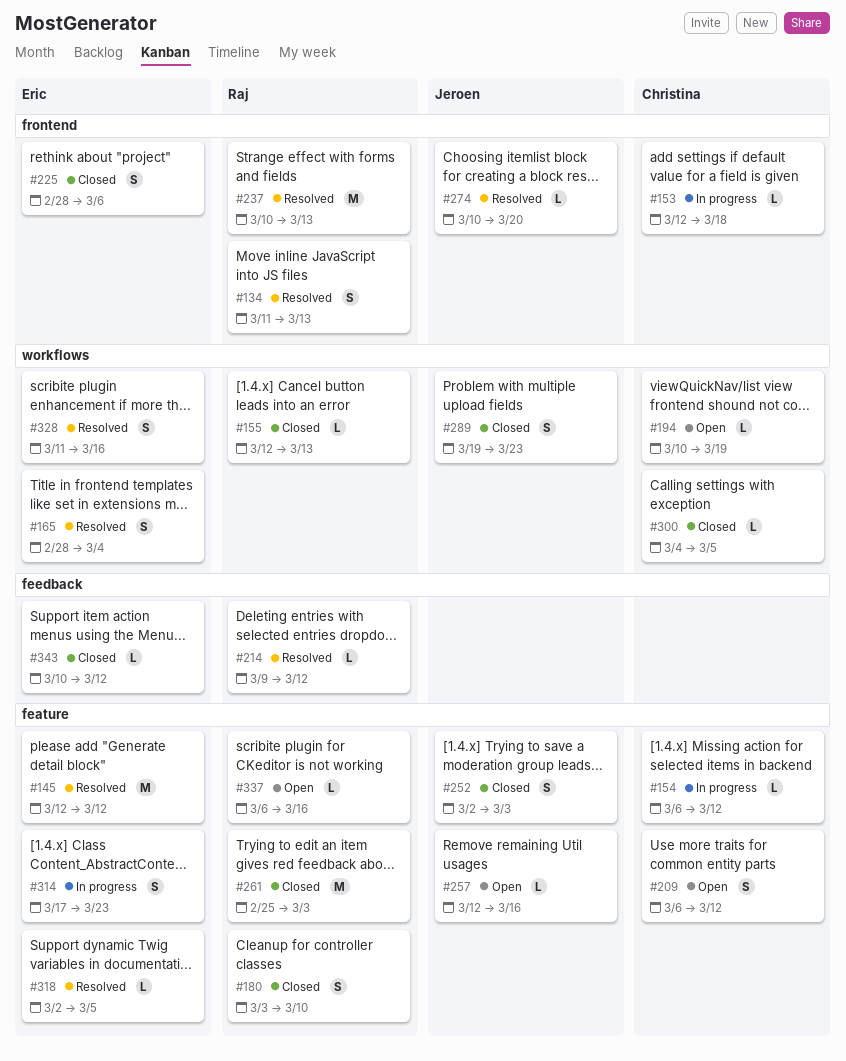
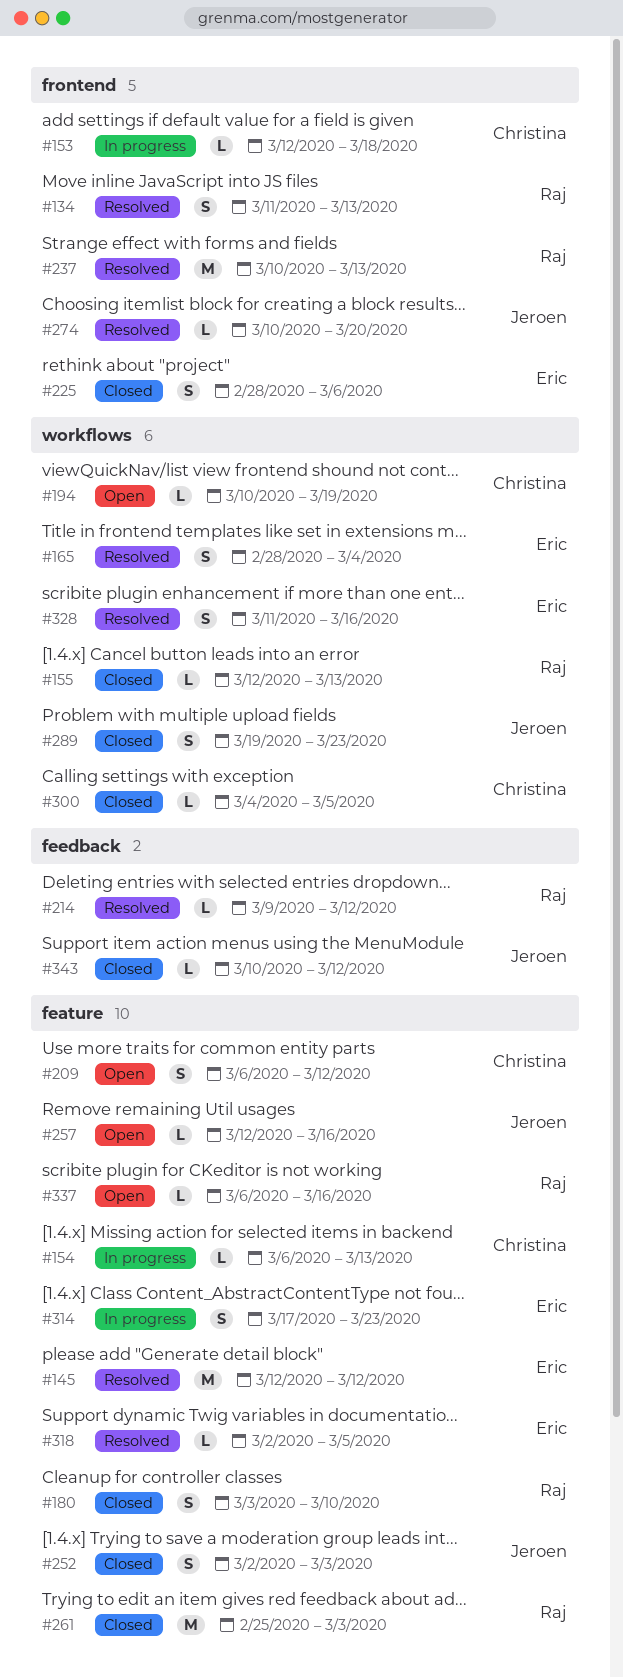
#154, due: Mar 12 -> Mar 13
#343, owner: Eric -> Jeroen

